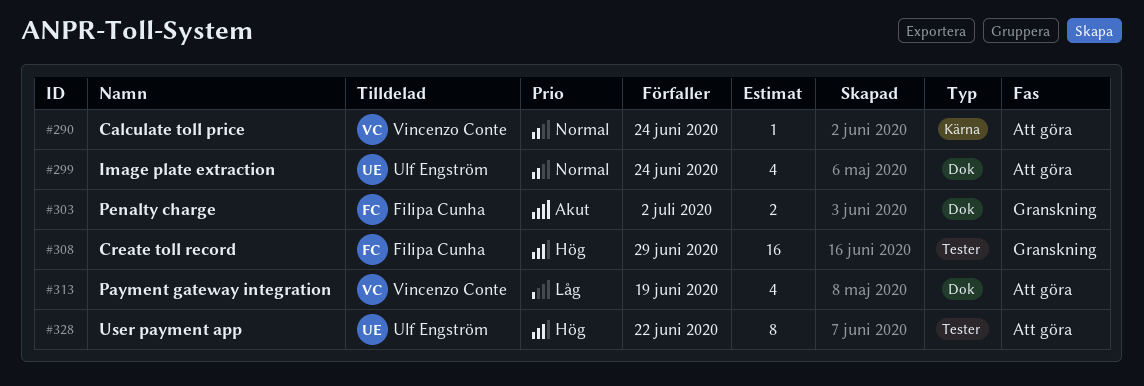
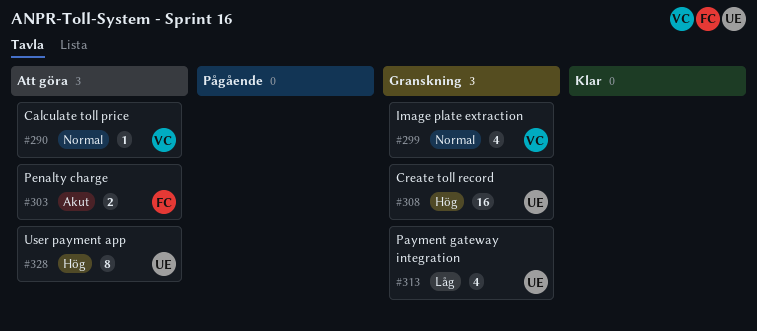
#299, status: Att göra -> Granskning
#299, owner: Ulf Engström -> Vincenzo Conte
#303, status: Granskning -> Att göra
#308, owner: Filipa Cunha -> Ulf Engström
#313, status: Att göra -> Granskning
#313, owner: Vincenzo Conte -> Ulf Engström

